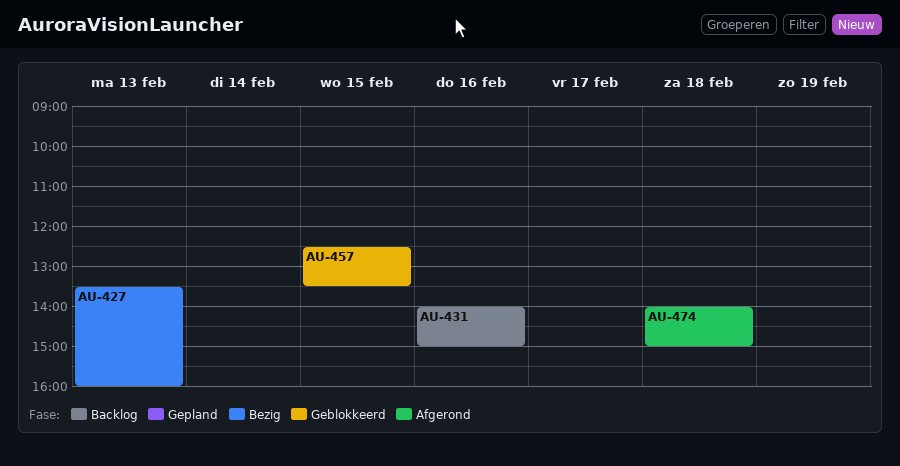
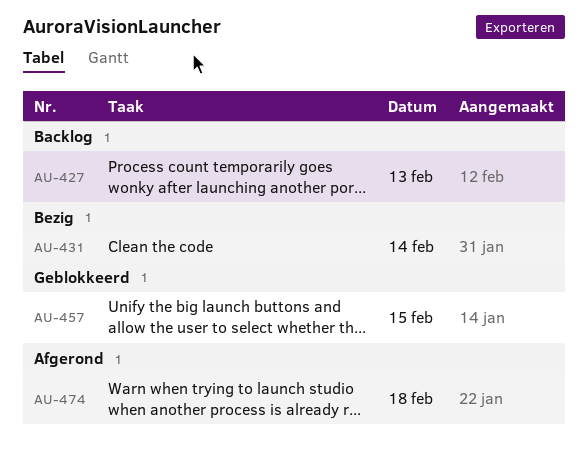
AU-427, status: Bezig -> Backlog
AU-431, status: Backlog -> Bezig
AU-431, day: Feb 16 -> Feb 14

